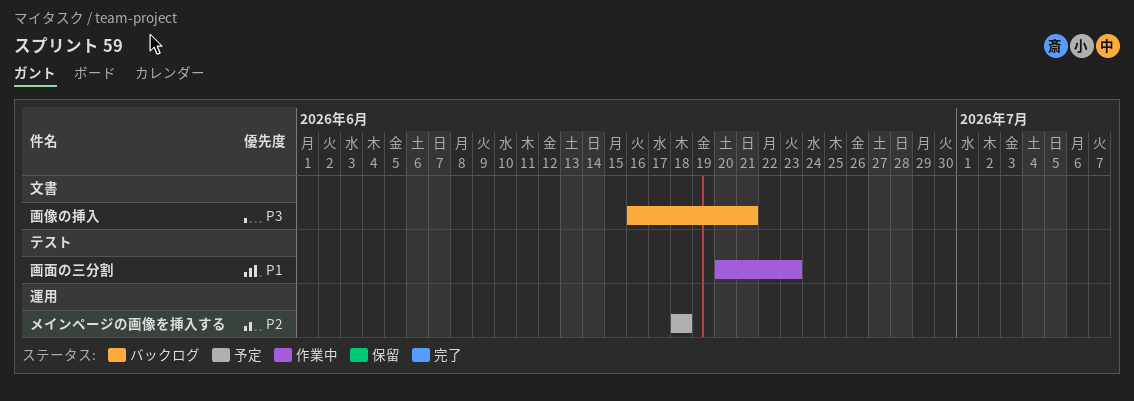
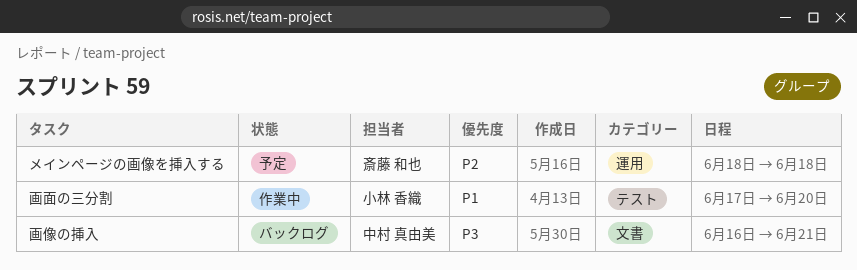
画面の三分割, start: Jun 20 -> Jun 17
画面の三分割, due: Jun 23 -> Jun 20

